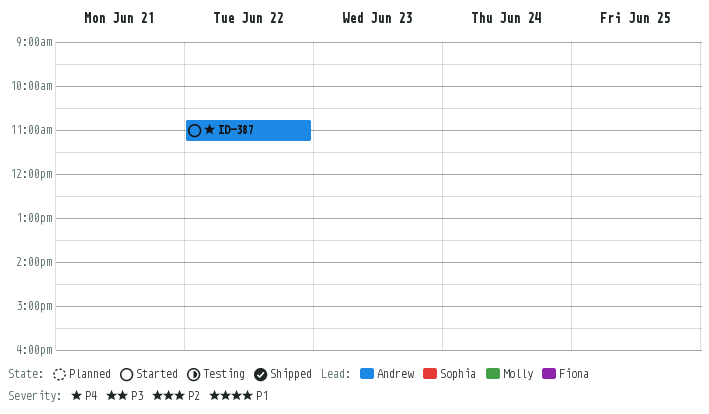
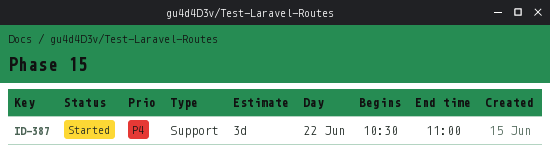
ID-387, begins: 10:45 -> 10:30
ID-387, ends: 11:15 -> 11:00

